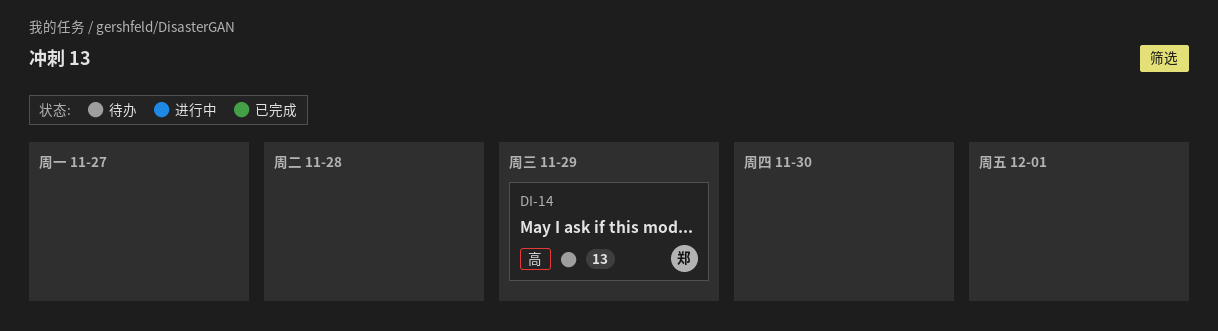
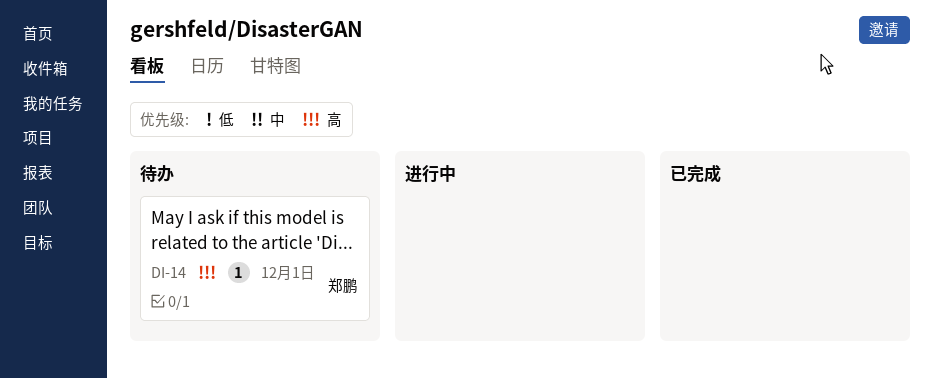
DI-14, estimate: 13 -> 1
DI-14, due: Nov 29 -> Dec 1

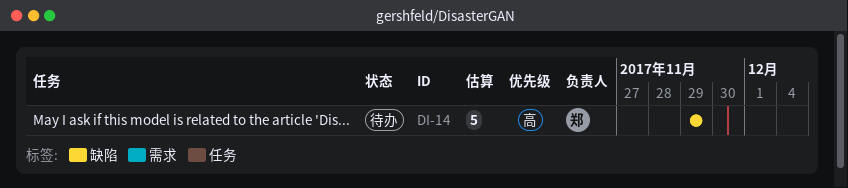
DI-14, estimate: 1 -> 5
DI-14, due: Dec 1 -> Nov 29

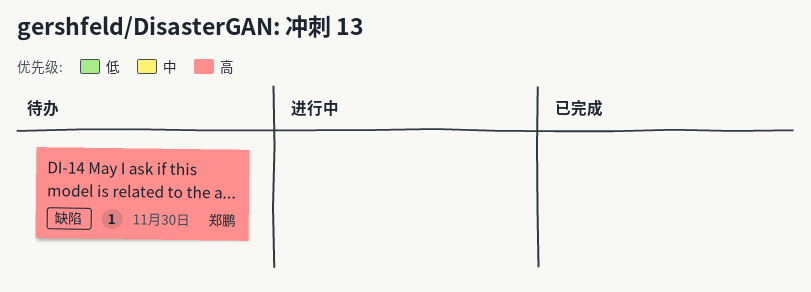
DI-14, estimate: 5 -> 1
DI-14, due: Nov 29 -> Nov 30

